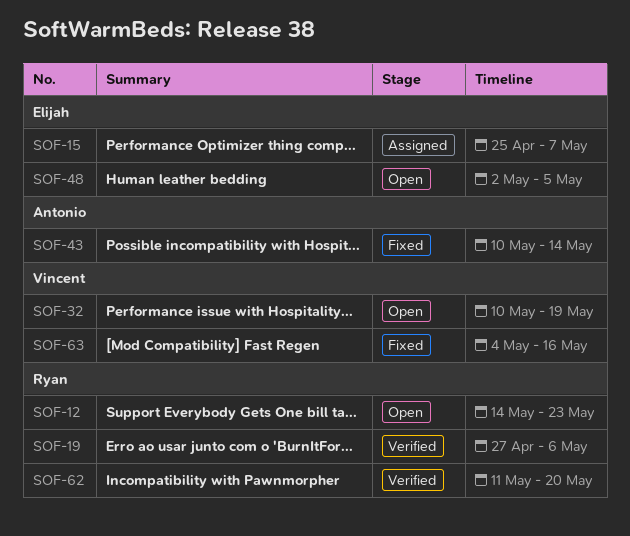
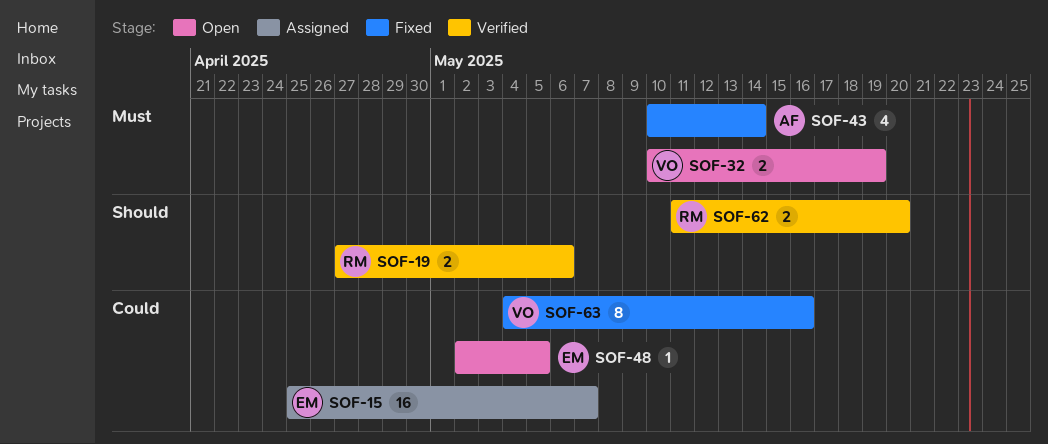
SOF-12: present -> none

